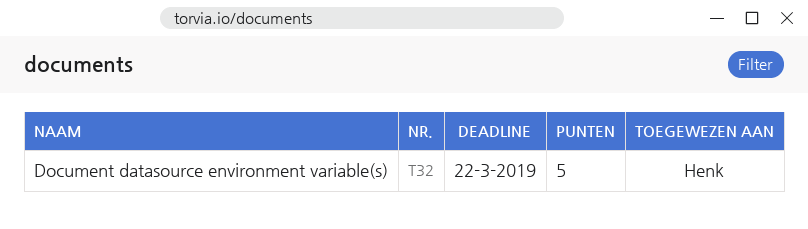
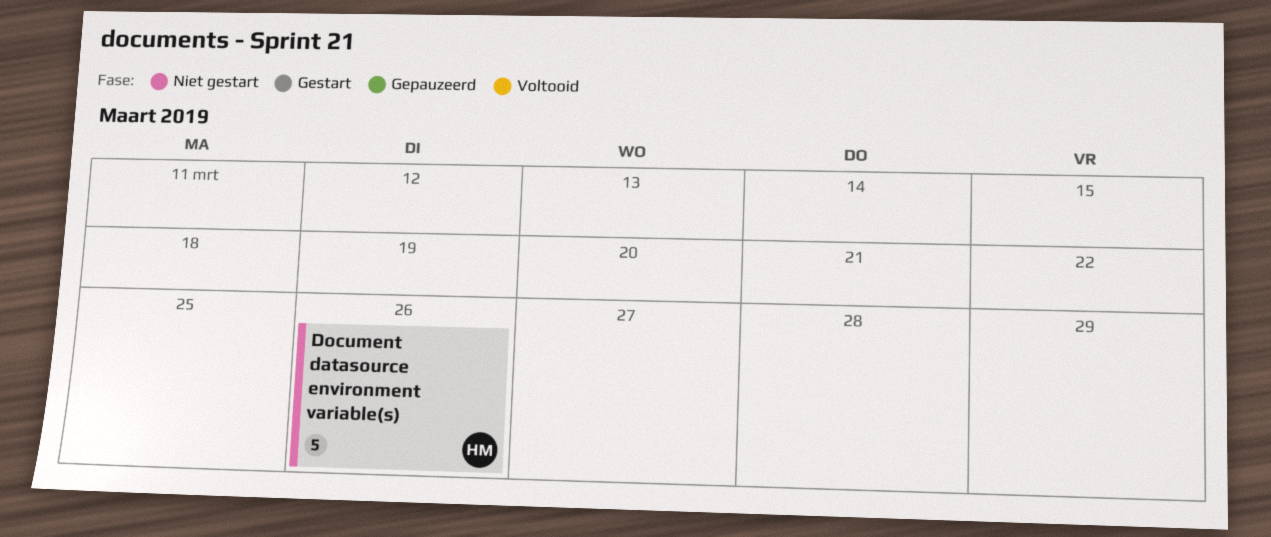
Document datasource environment variable(s), due: Mar 22 -> Mar 26

